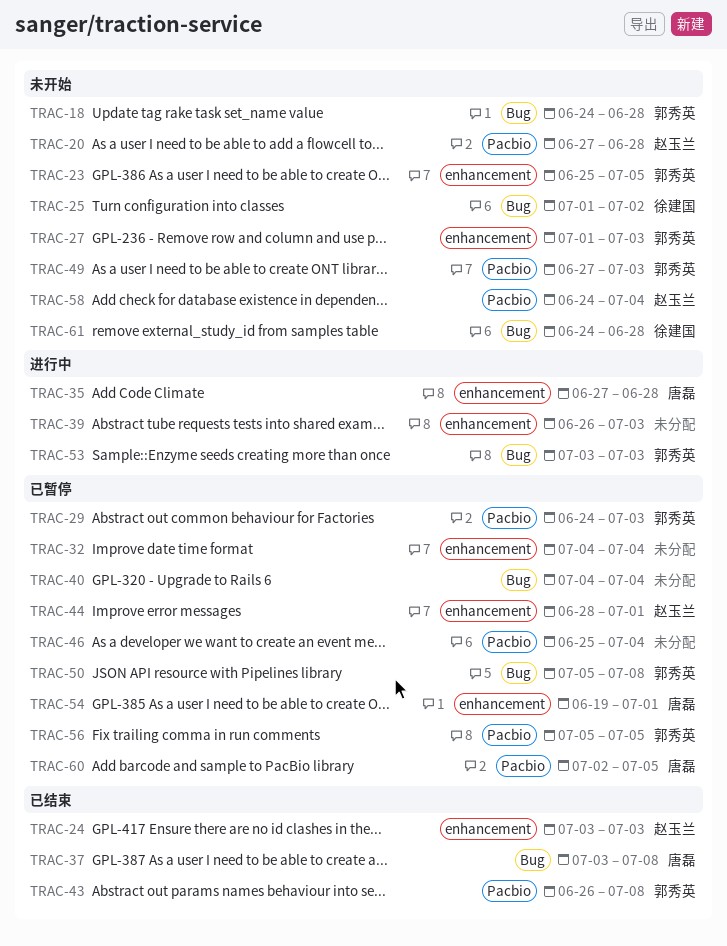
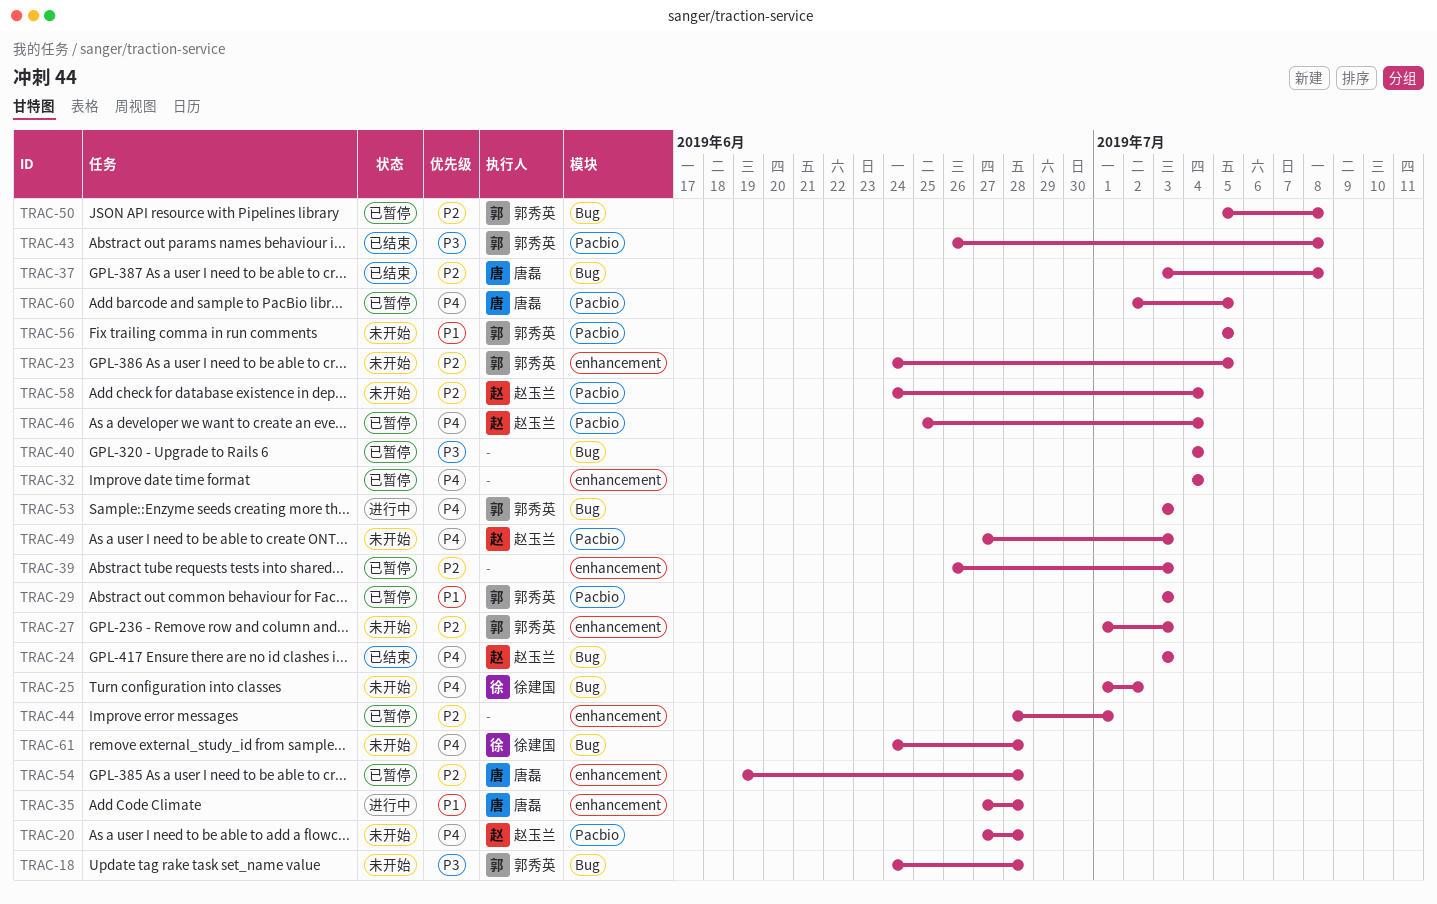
TRAC-23, start: Jun 25 -> Jun 24
TRAC-24, label: enhancement -> Bug
TRAC-29, start: Jun 24 -> Jul 3
TRAC-39, status: 进行中 -> 已暂停
TRAC-44, owner: 赵玉兰 -> none
TRAC-46, owner: none -> 赵玉兰
TRAC-49, owner: 郭秀英 -> 赵玉兰
TRAC-54, due: Jul 1 -> Jun 28
TRAC-56, status: 已暂停 -> 未开始

